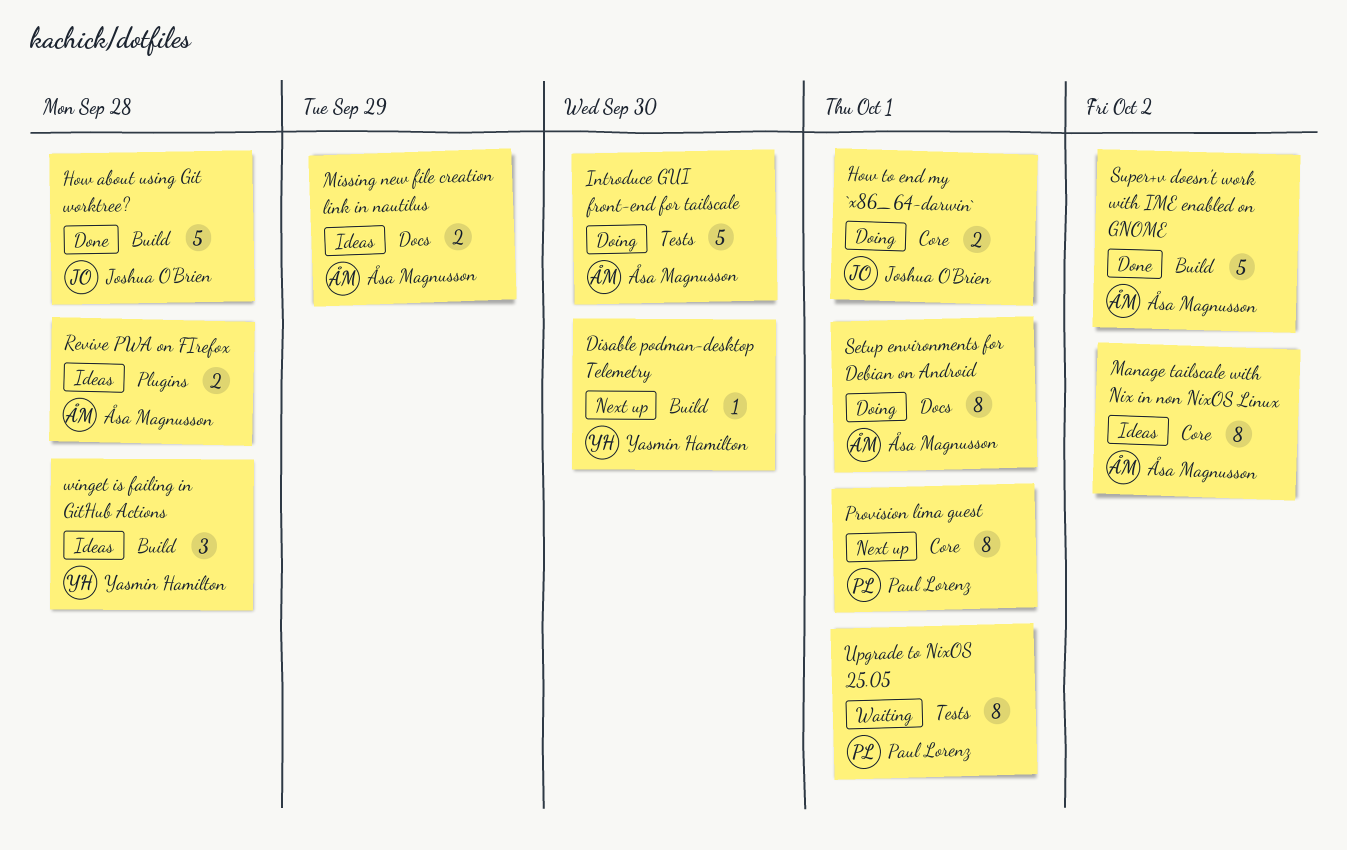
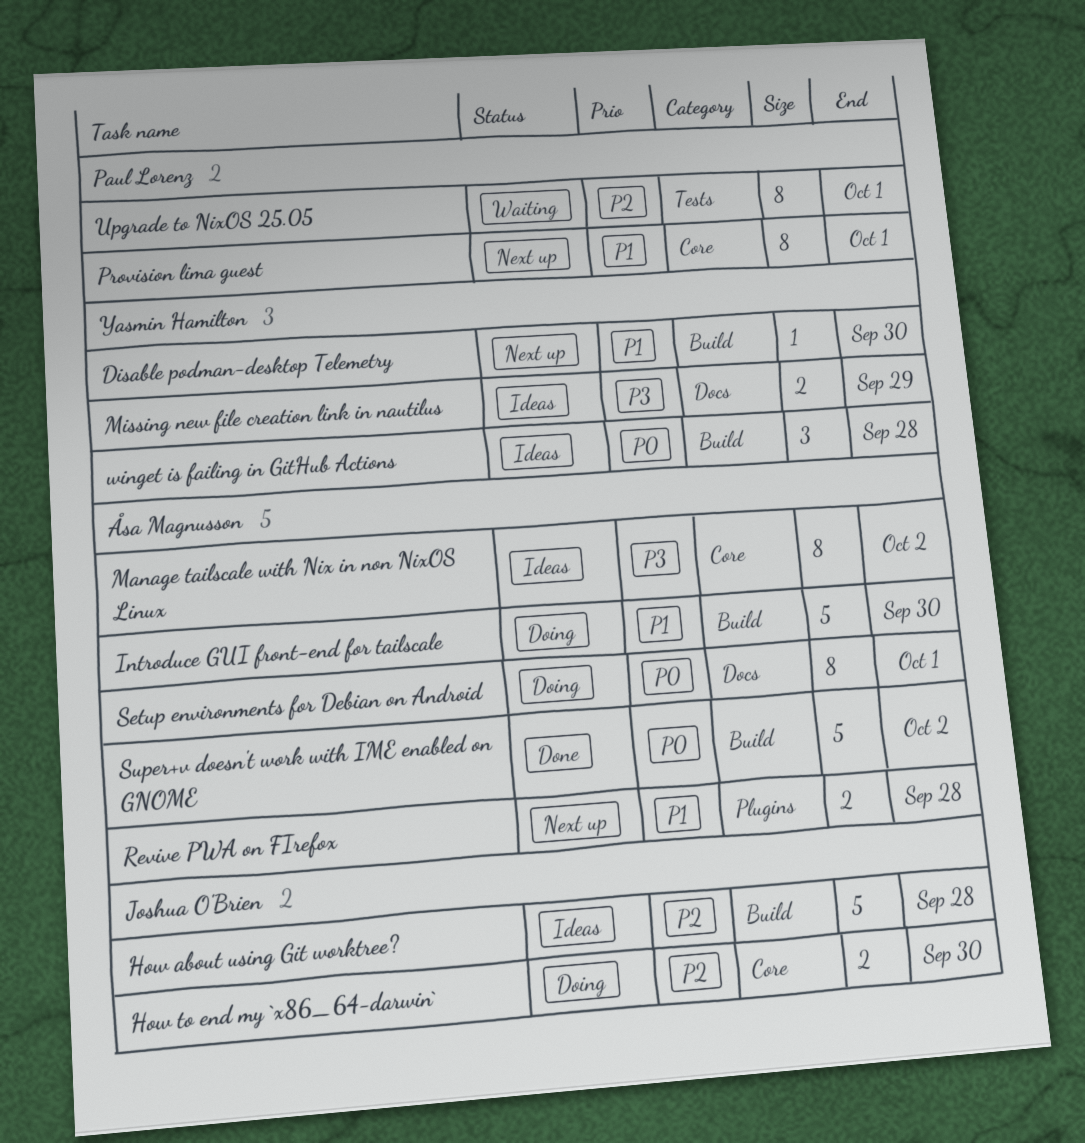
How about using Git worktree?, status: Done -> Ideas
How to end my `x86_64-darwin`, due: Oct 1 -> Sep 30
Introduce GUI front-end for tailscale, label: Tests -> Build
Missing new file creation link in nautilus, owner: Åsa Magnusson -> Yasmin Hamilton
Revive PWA on FIrefox, status: Ideas -> Next up

